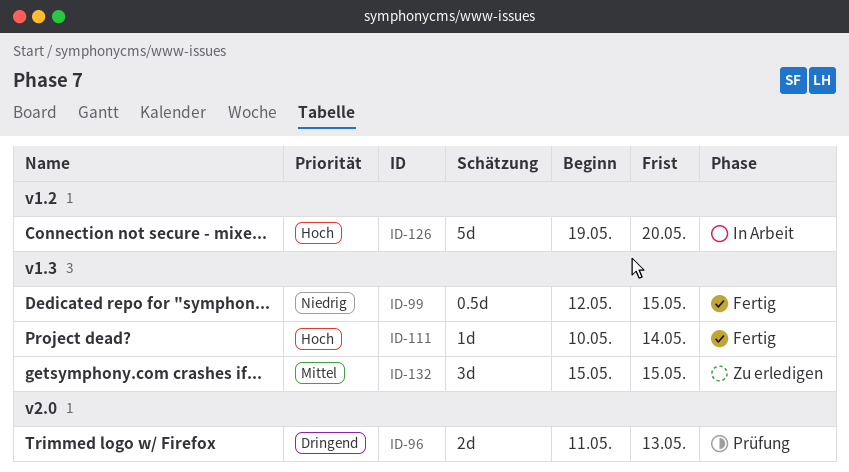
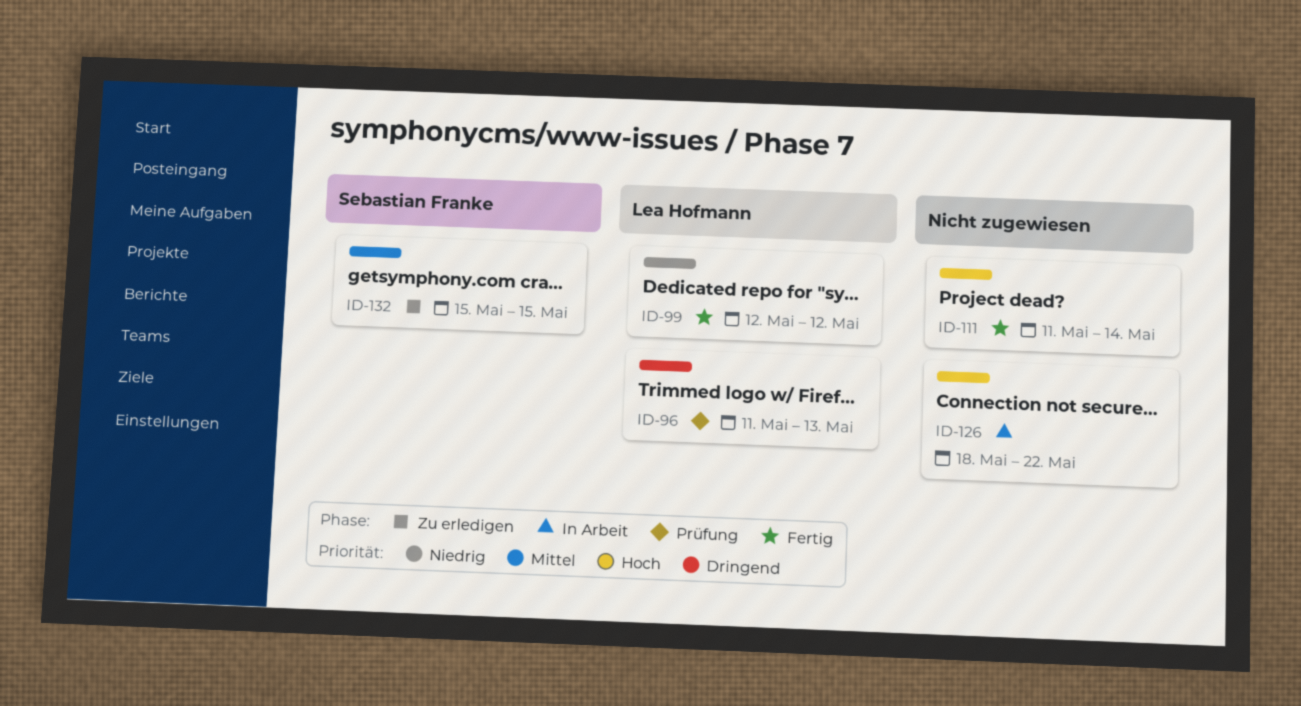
ID-99, due: May 15 -> May 12
ID-111, start: May 10 -> May 11
ID-126, start: May 19 -> May 18
ID-126, due: May 20 -> May 22

